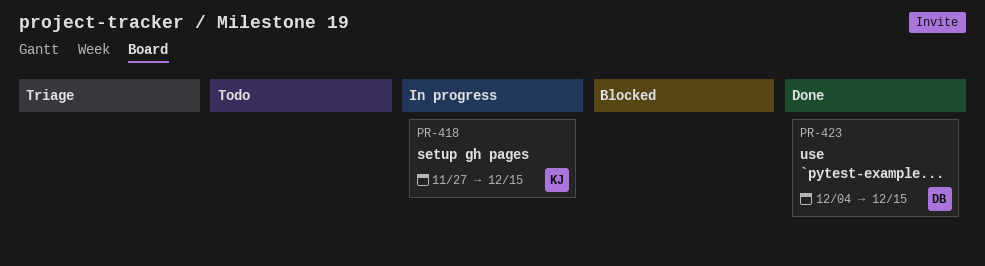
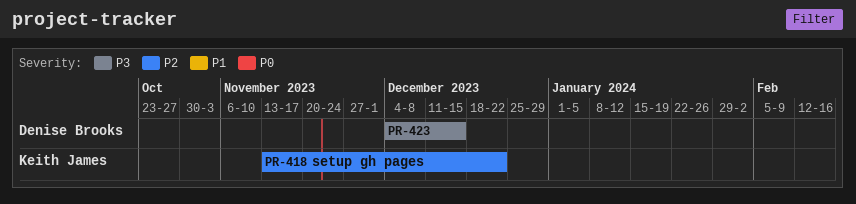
PR-418, start: Nov 27 -> Nov 13
PR-418, due: Dec 15 -> Dec 22

